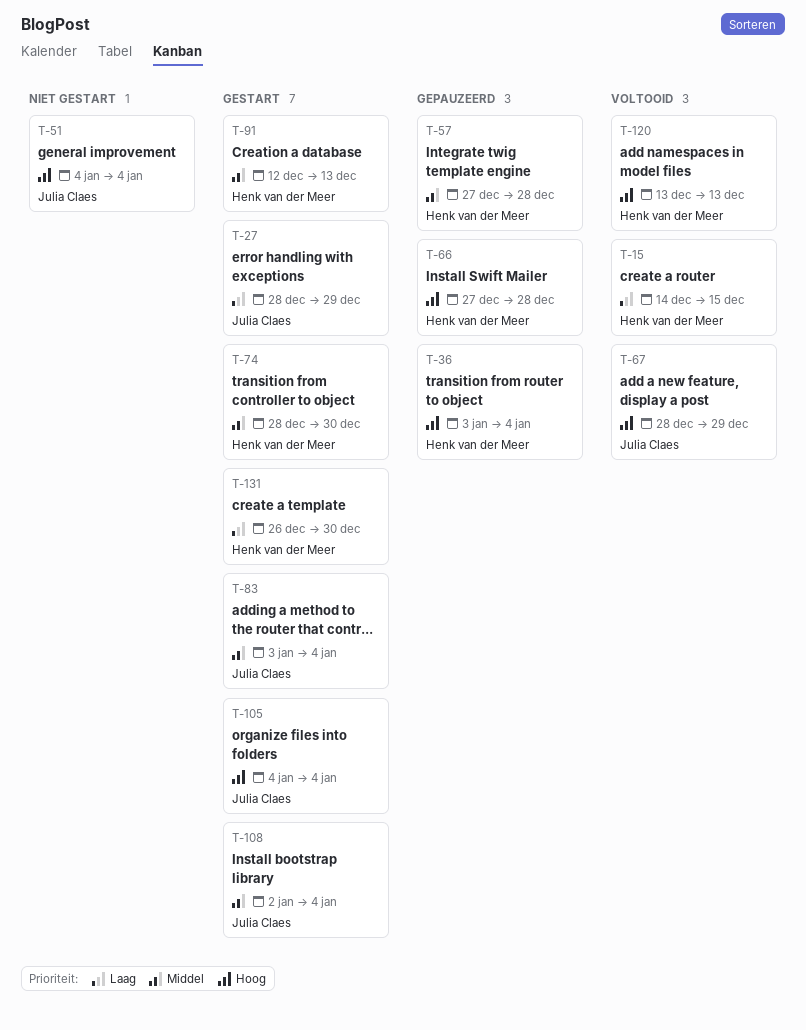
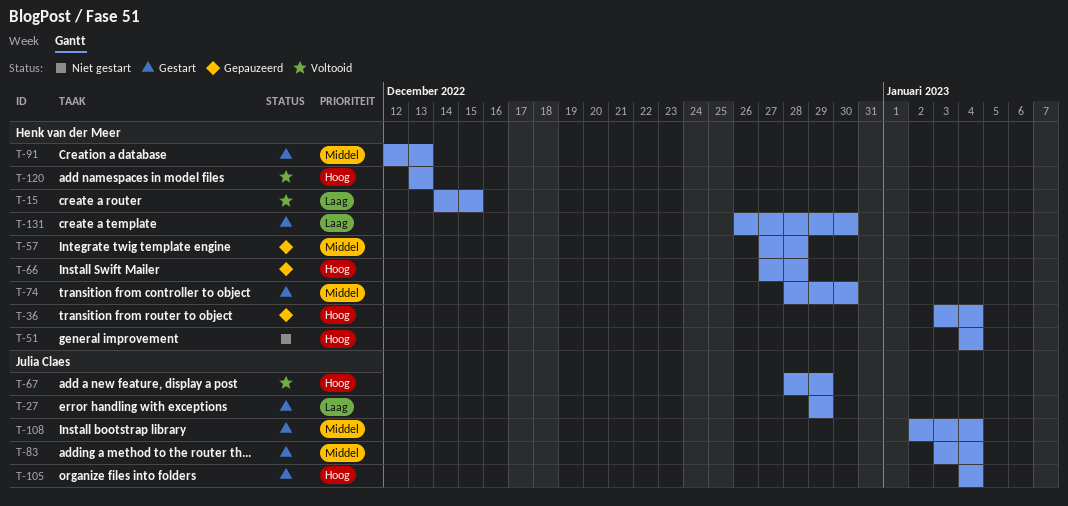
T-27, start: Dec 28 -> Dec 29
T-51, owner: Julia Claes -> Henk van der Meer

